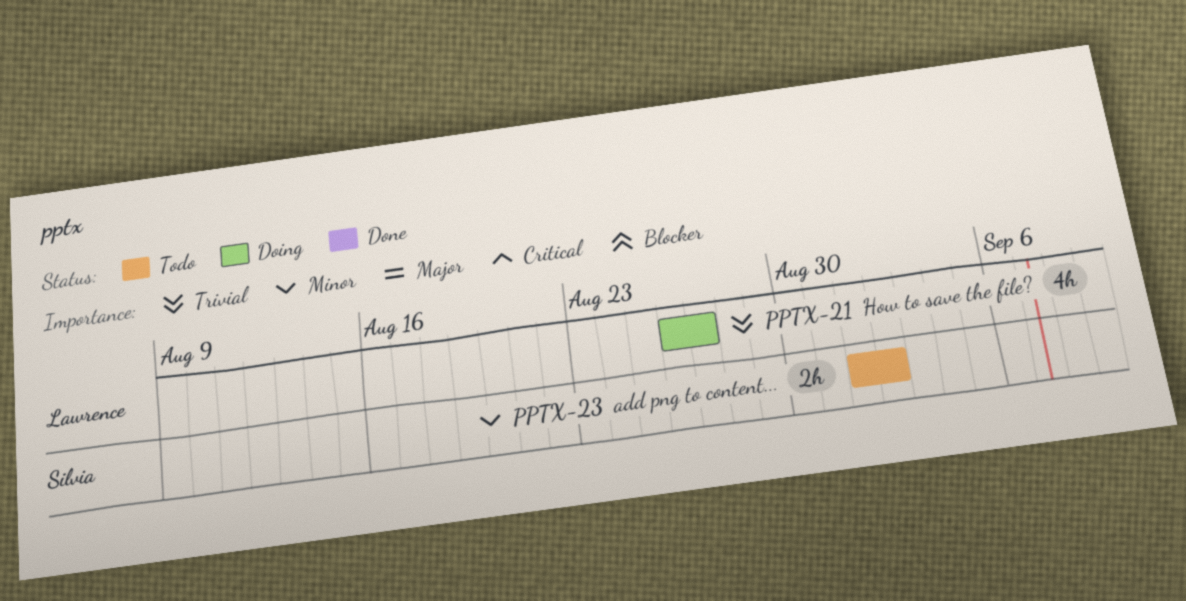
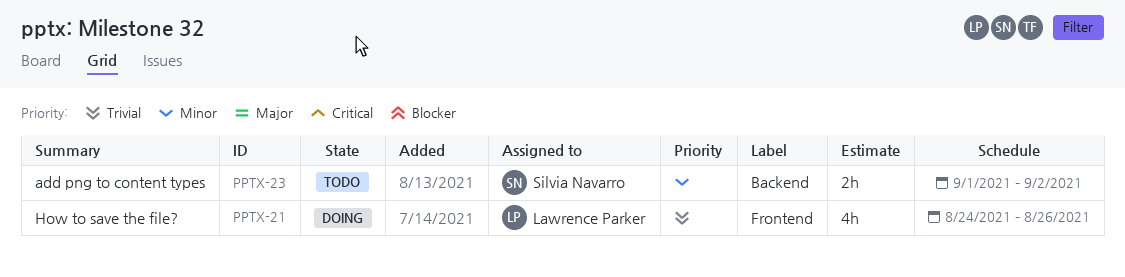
PPTX-21, start: Aug 26 -> Aug 24
PPTX-21, due: Aug 27 -> Aug 26

